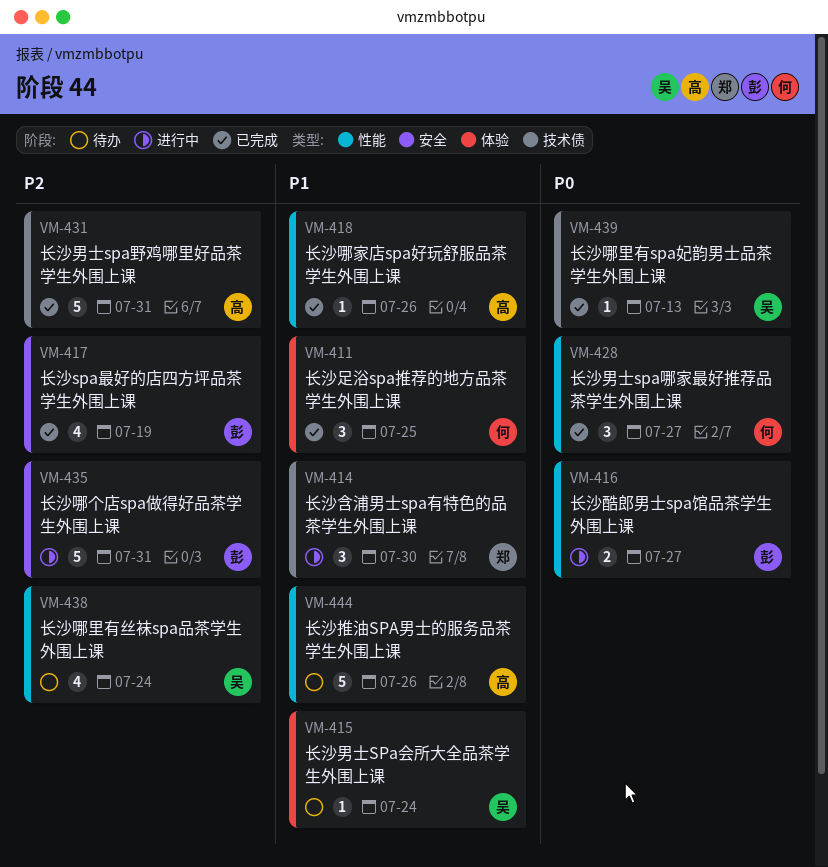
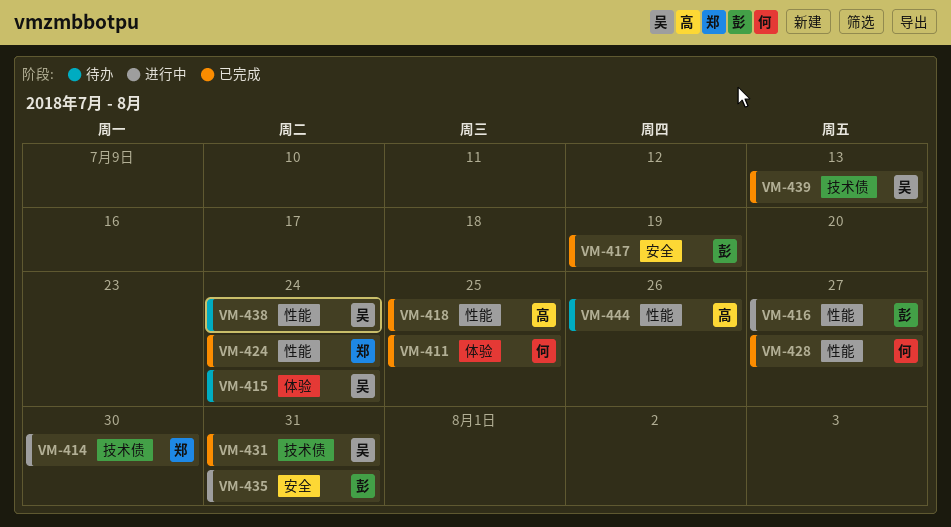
VM-418, due: Jul 26 -> Jul 25
VM-424: none -> present
VM-431, owner: 高 -> 吴

